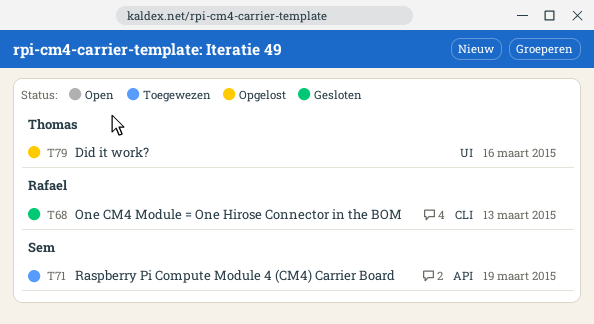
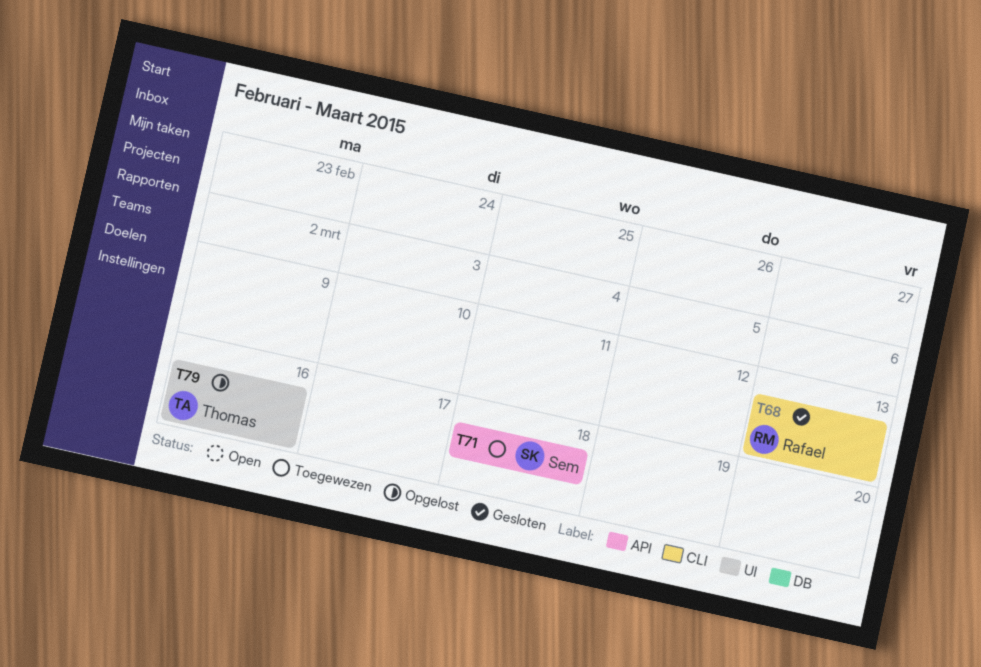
T71, due: Mar 19 -> Mar 18

